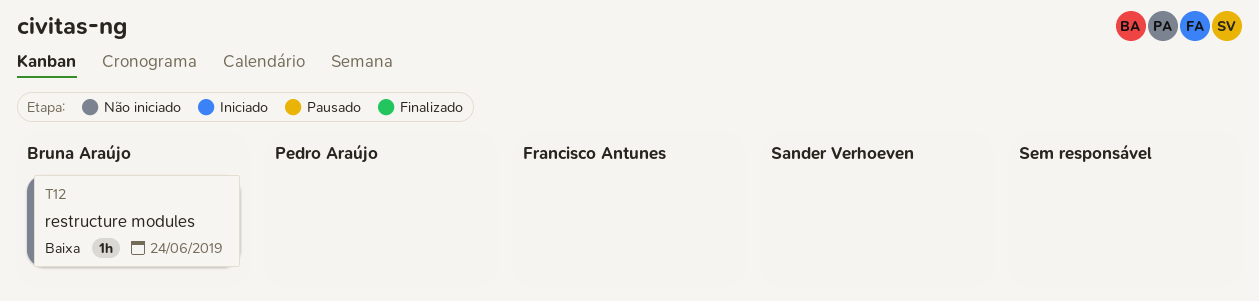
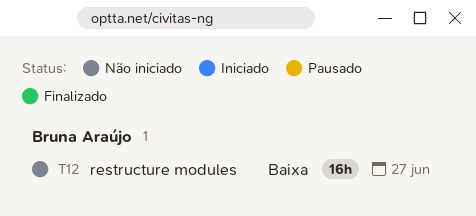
T12, estimate: 1h -> 16h
T12, due: Jun 24 -> Jun 27

